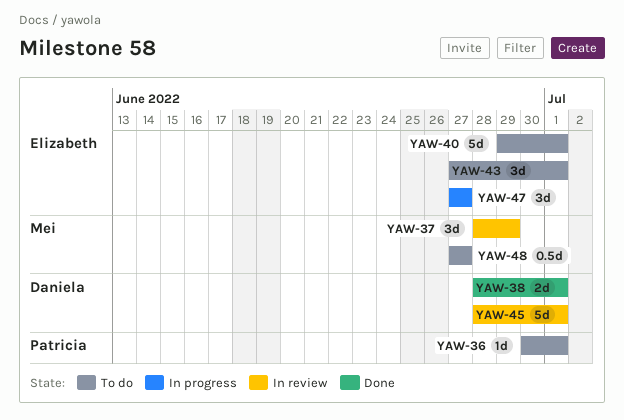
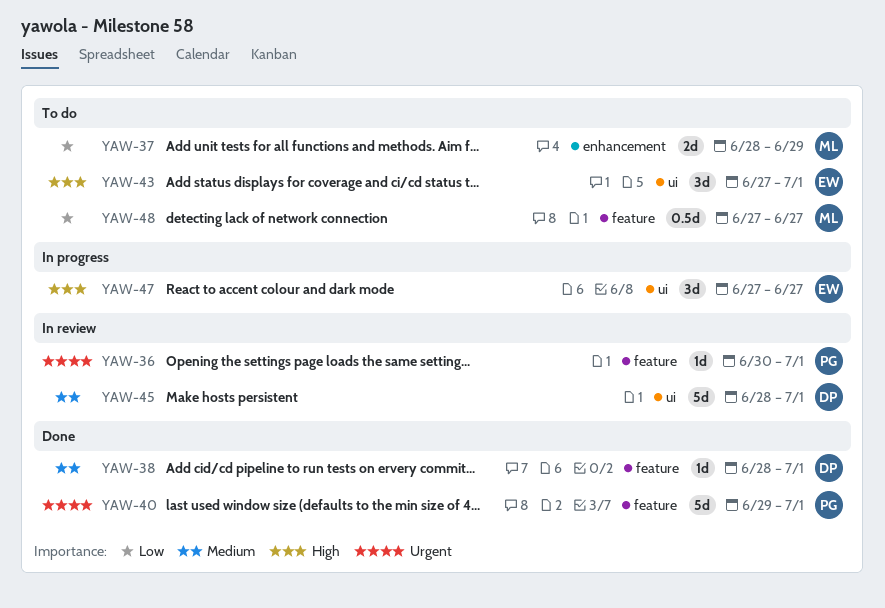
YAW-36, status: To do -> In review
YAW-37, status: In review -> To do
YAW-37, estimate: 3d -> 2d
YAW-38, estimate: 2d -> 1d
YAW-40, status: To do -> Done
YAW-40, owner: Elizabeth -> Patricia

